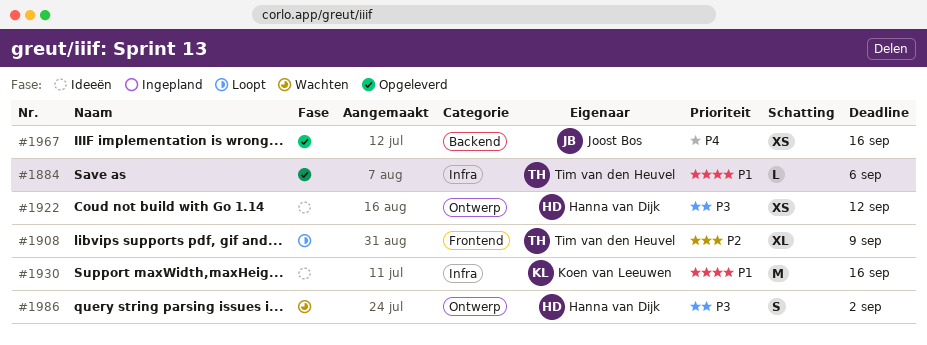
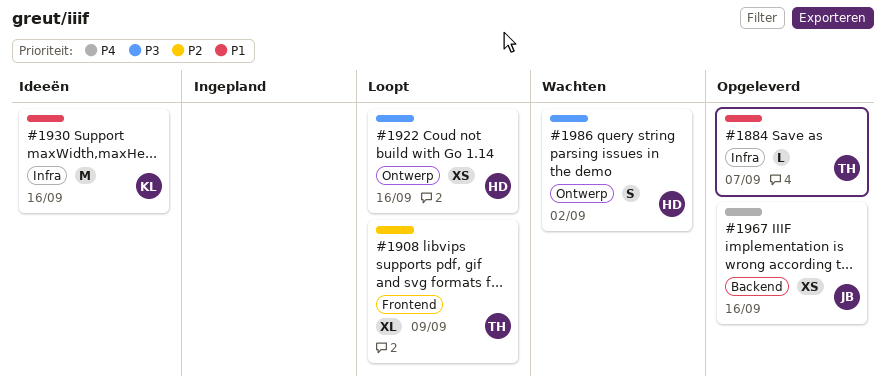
#1884, due: Sep 6 -> Sep 7
#1922, status: Ideeën -> Loopt
#1922, due: Sep 12 -> Sep 16

